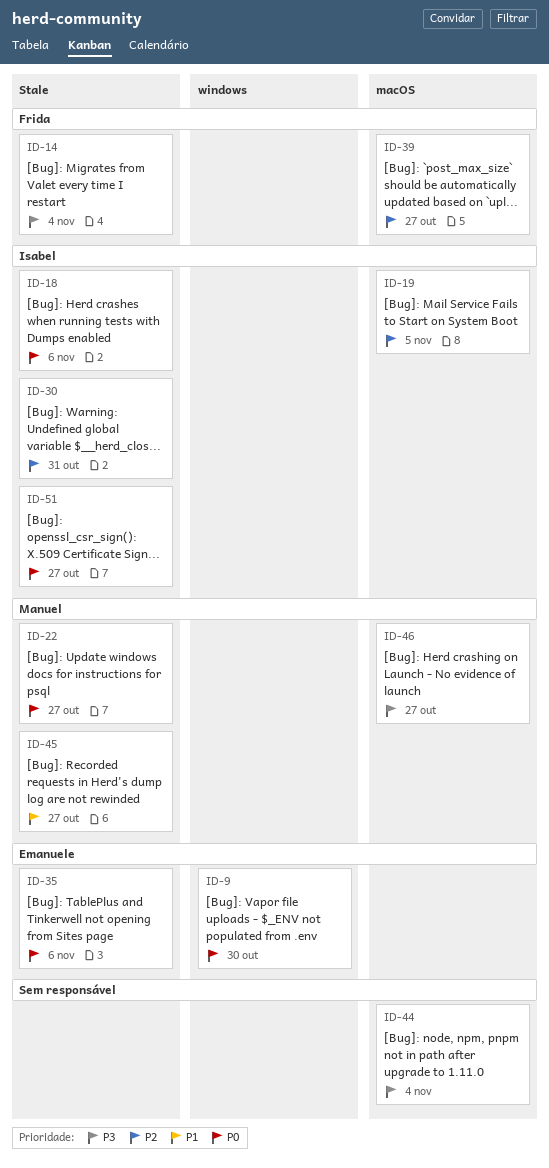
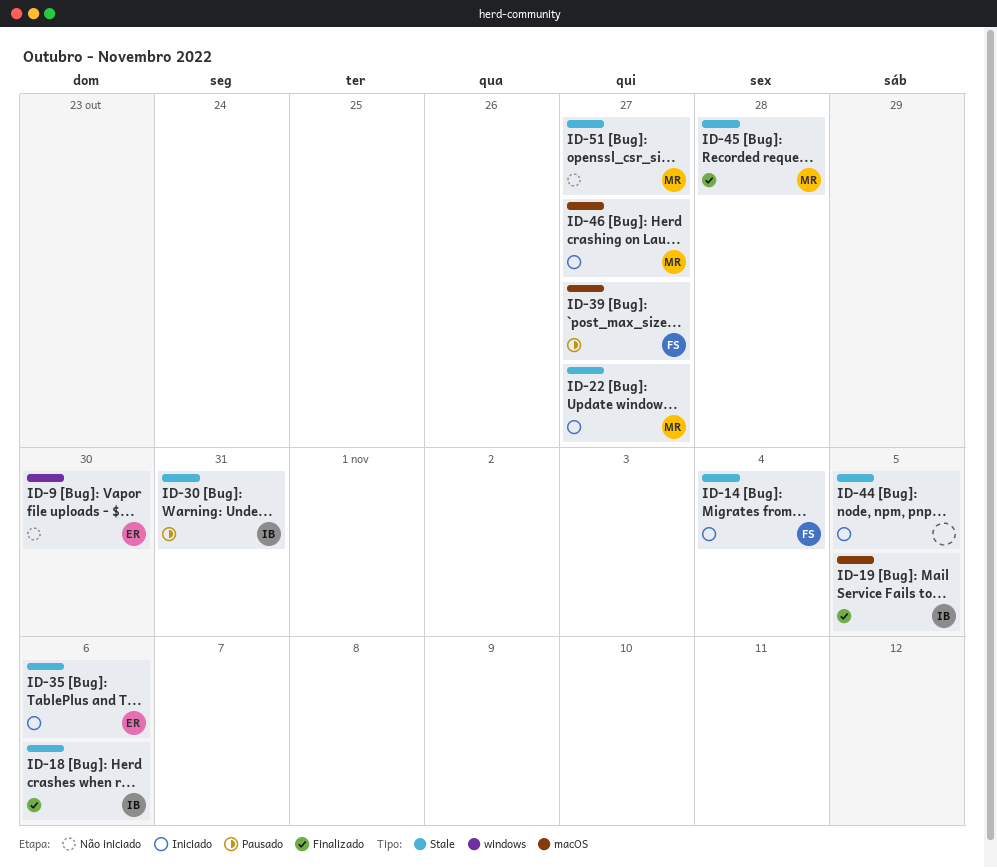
ID-44, label: macOS -> Stale
ID-44, due: Nov 4 -> Nov 5
ID-45, due: Oct 27 -> Oct 28
ID-51, owner: Isabel -> Manuel

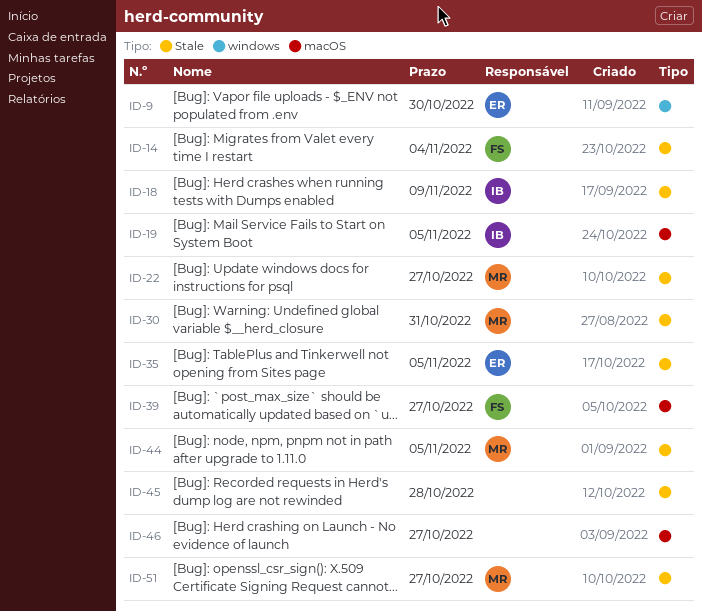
ID-18, due: Nov 6 -> Nov 9
ID-30, owner: IB -> MR
ID-35, due: Nov 6 -> Nov 5
ID-44, owner: none -> MR
ID-45, owner: MR -> none
ID-46, owner: MR -> none

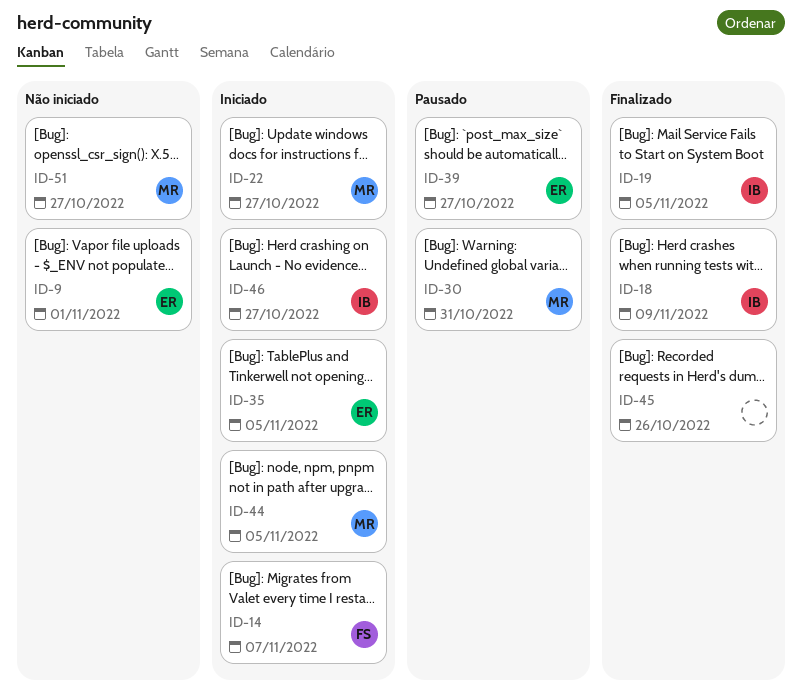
ID-9, due: Oct 30 -> Nov 1
ID-14, due: Nov 4 -> Nov 7
ID-39, owner: FS -> ER
ID-45, due: Oct 28 -> Oct 26
ID-46, owner: none -> IB

